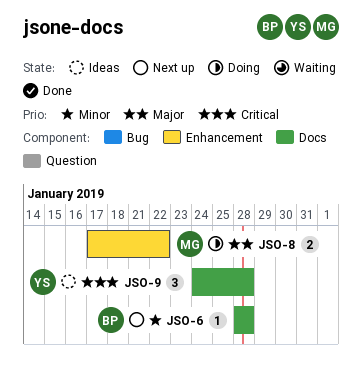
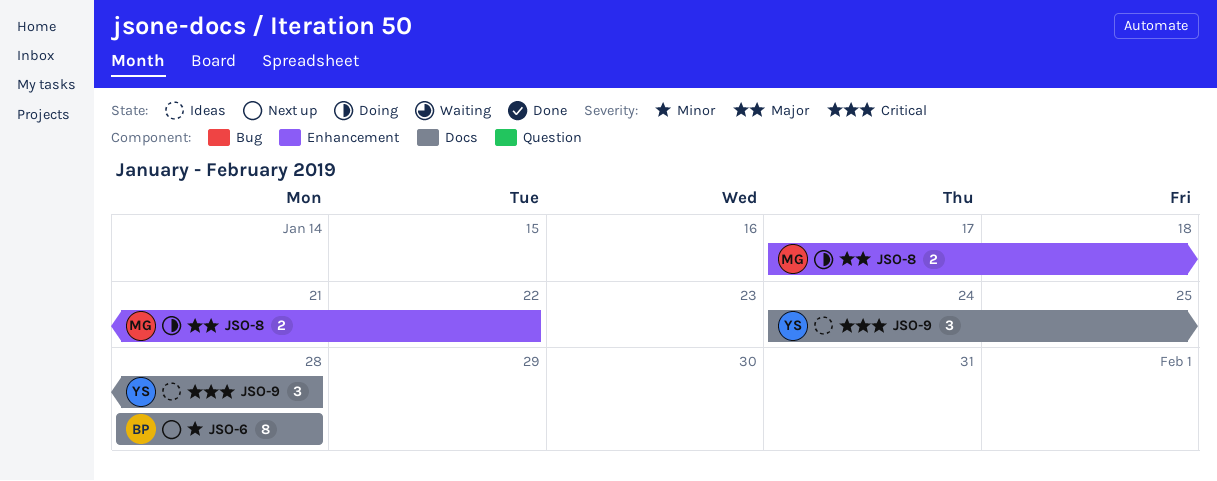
JSO-6, estimate: 1 -> 8

